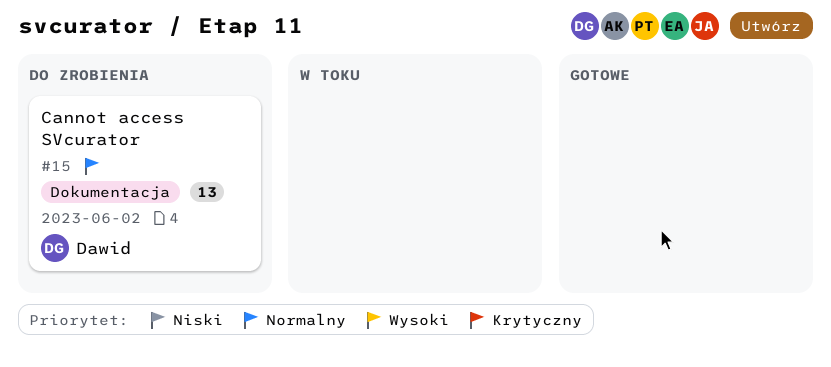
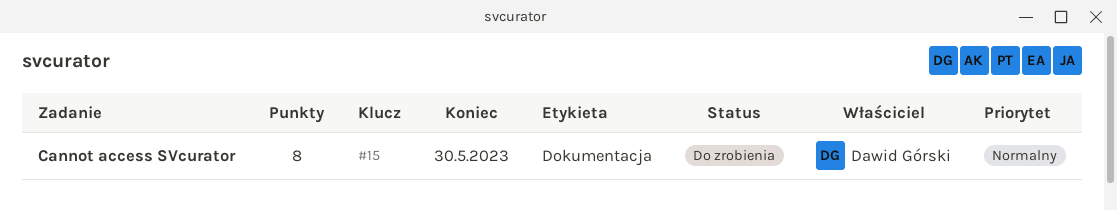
#15, estimate: 13 -> 8
#15, due: Jun 2 -> May 30

